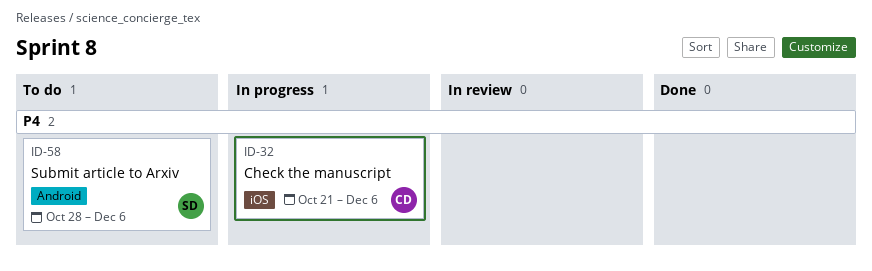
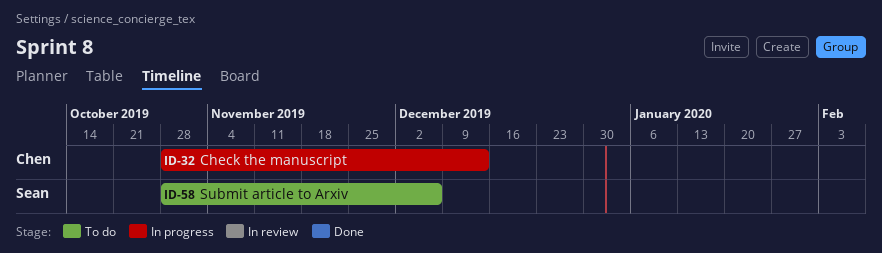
ID-32, start: Oct 21 -> Oct 28
ID-32, due: Dec 6 -> Dec 13

